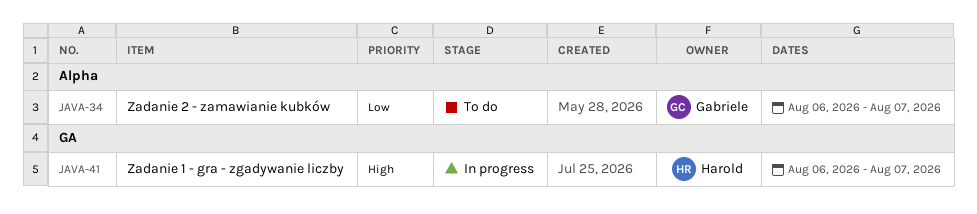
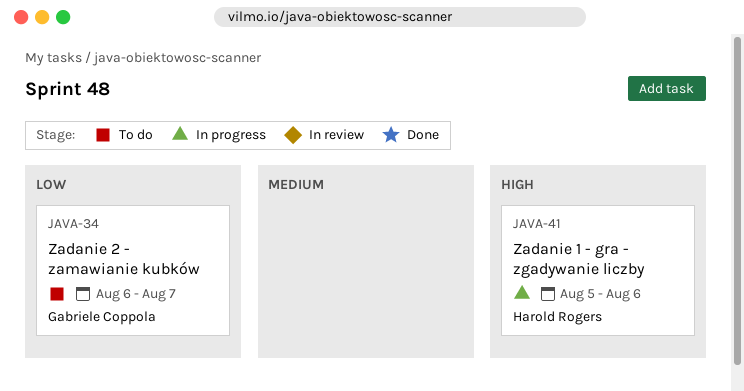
JAVA-41, start: Aug 6 -> Aug 5
JAVA-41, due: Aug 7 -> Aug 6

